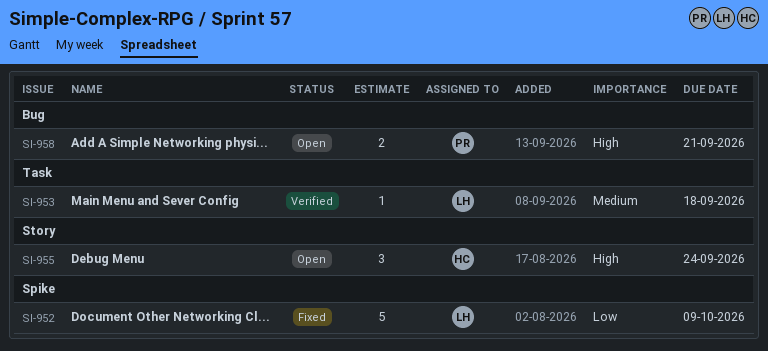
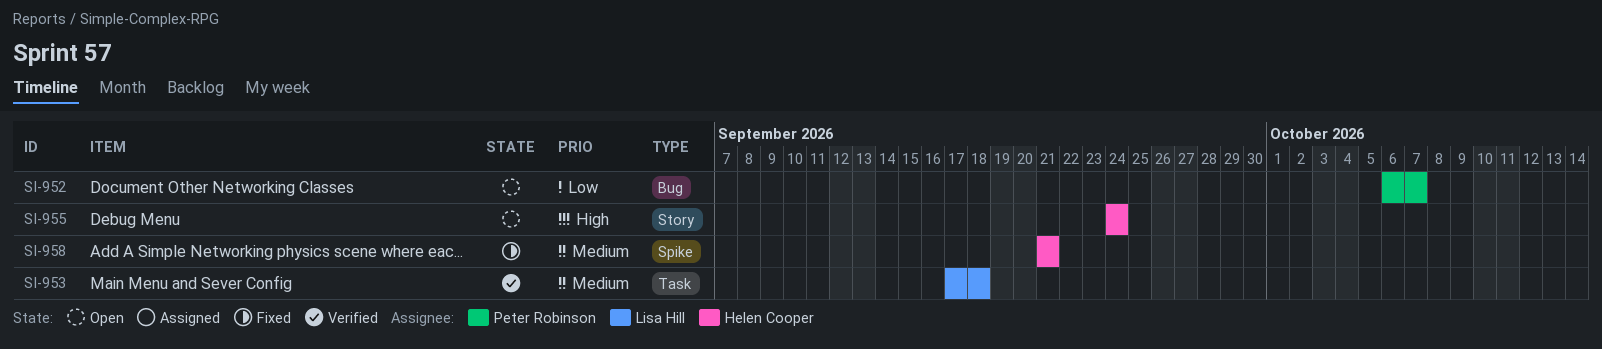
SI-952, status: Fixed -> Open
SI-952, owner: Lisa Hill -> Peter Robinson
SI-952, label: Spike -> Bug
SI-952, due: Oct 9 -> Oct 7
SI-958, status: Open -> Fixed
SI-958, owner: Peter Robinson -> Helen Cooper
SI-958, priority: High -> Medium
SI-958, label: Bug -> Spike

